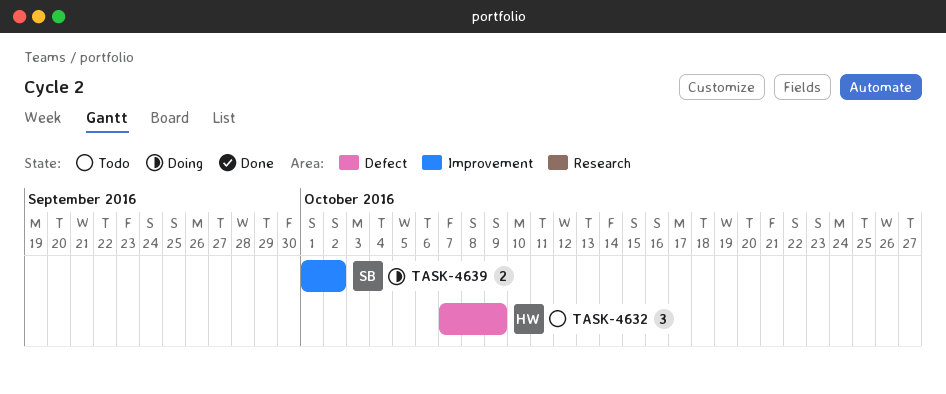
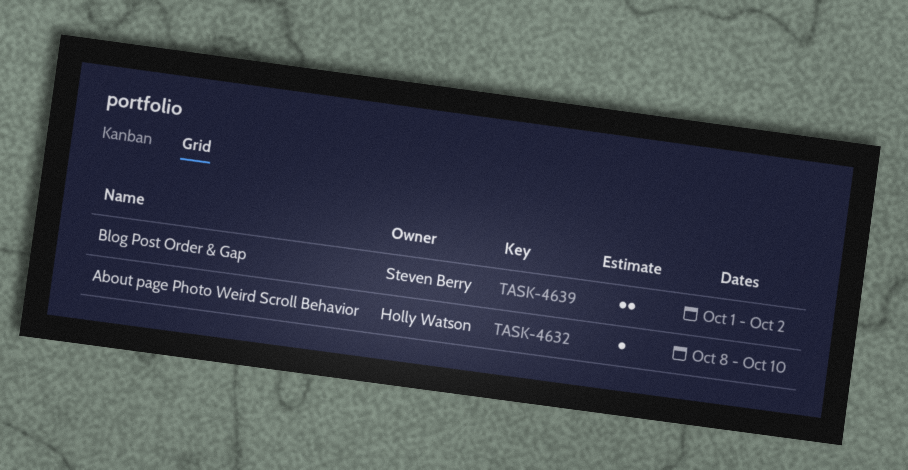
TASK-4632, estimate: 3 -> 1
TASK-4632, start: Oct 7 -> Oct 8
TASK-4632, due: Oct 9 -> Oct 10

